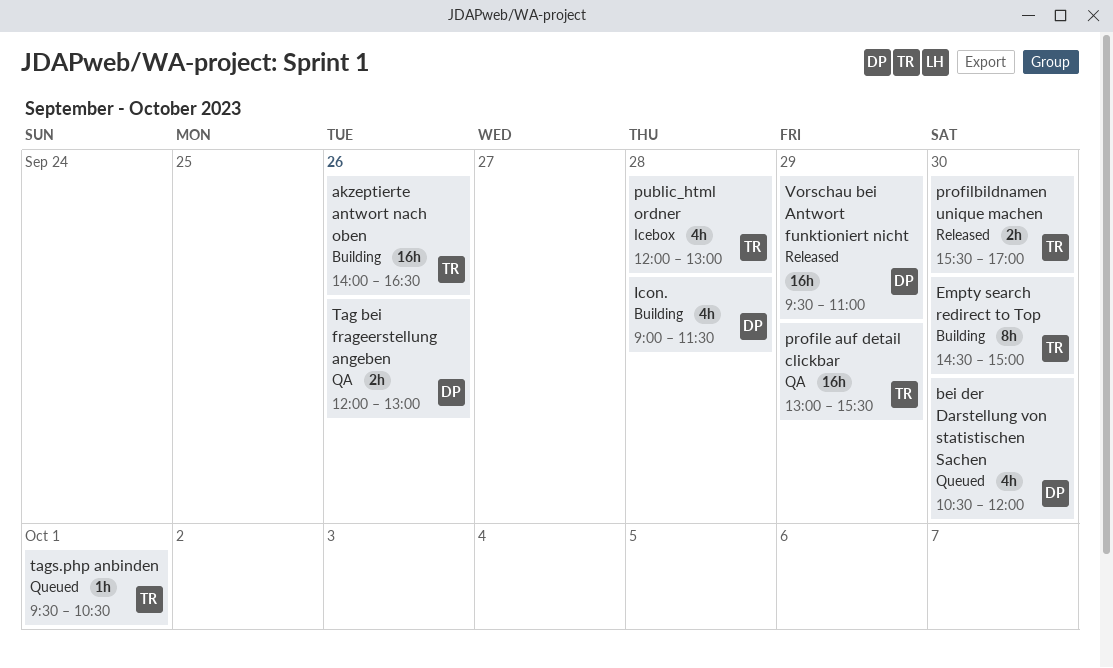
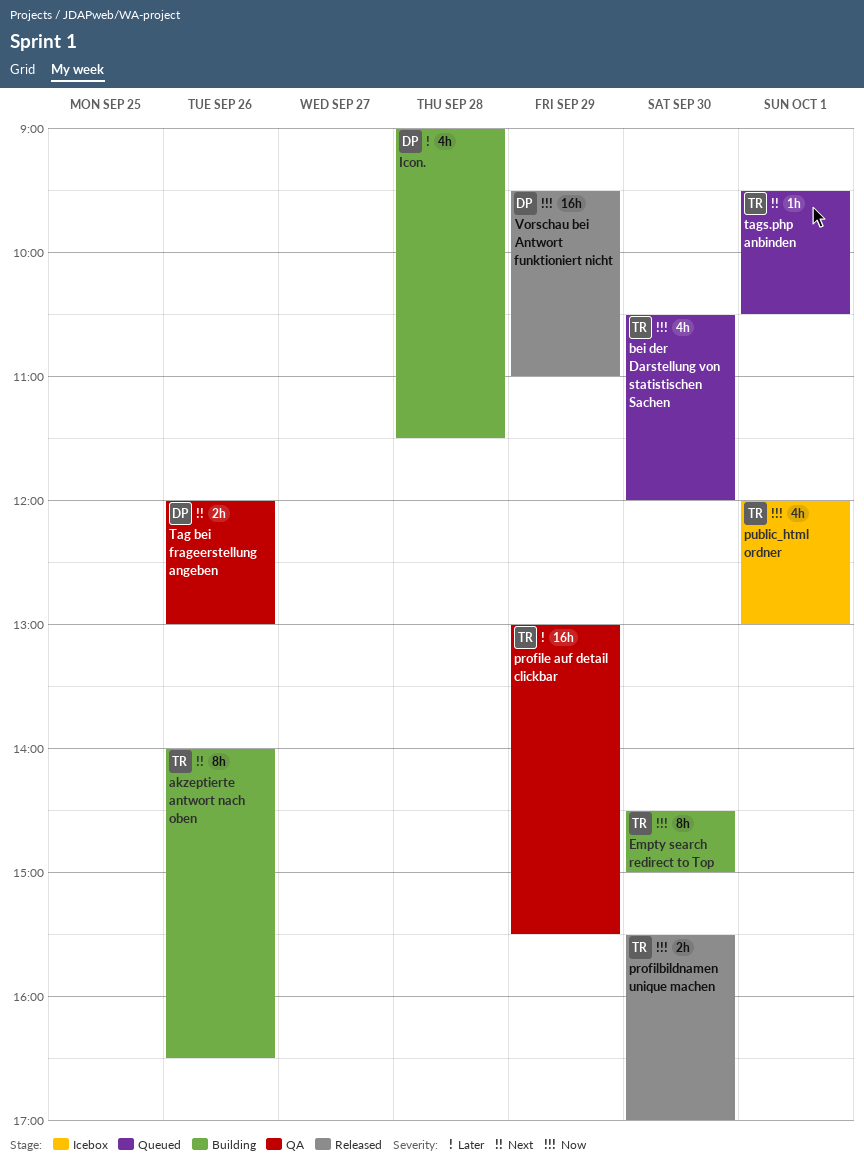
akzeptierte antwort nach oben, estimate: 16h -> 8h
bei der Darstellung von statistischen Sachen, owner: DP -> TR
public_html ordner, day: Sep 28 -> Oct 1

